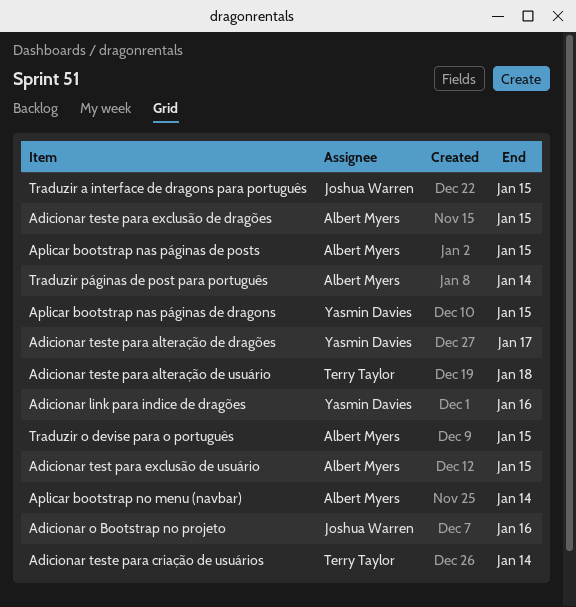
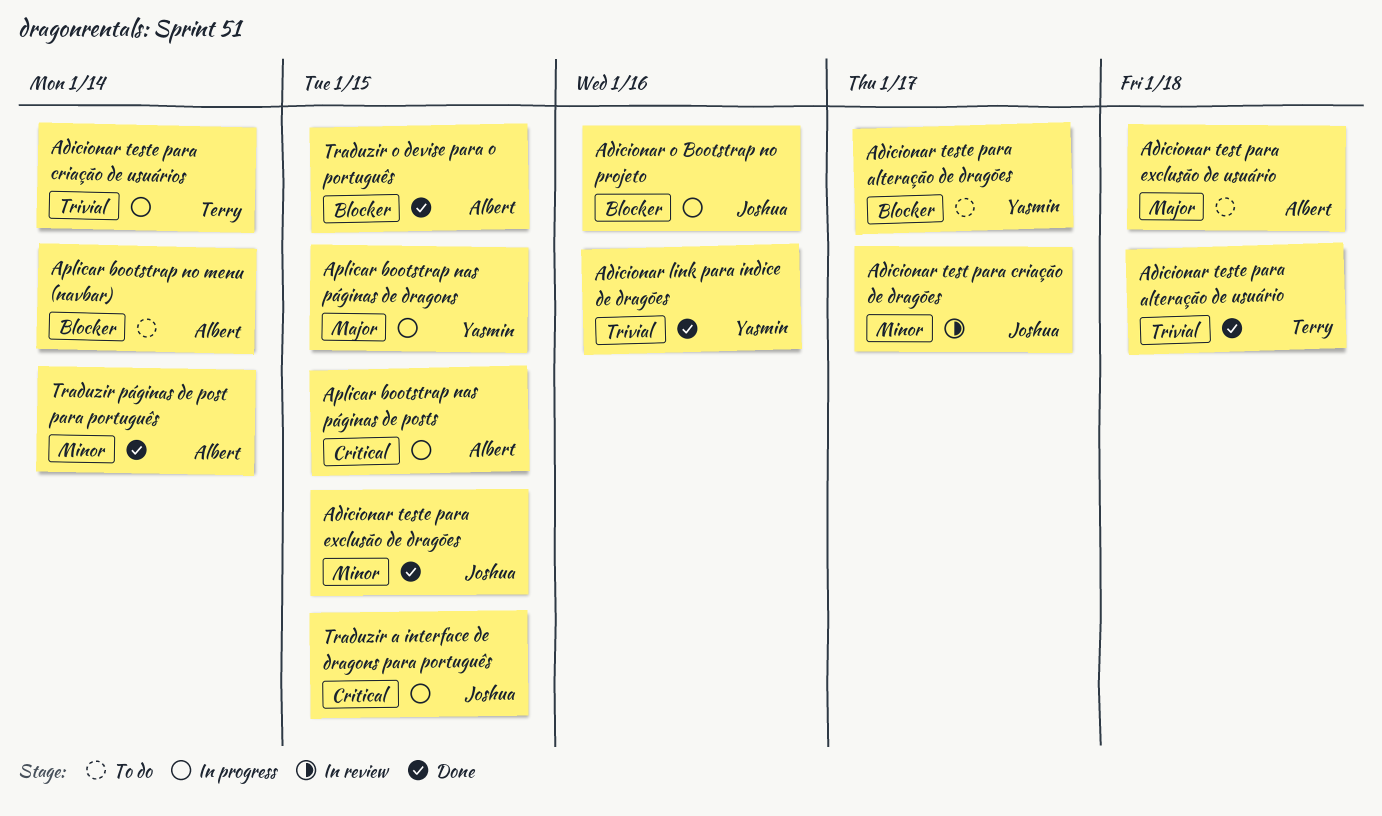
Adicionar test para criação de dragões: none -> present
Adicionar test para exclusão de usuário, due: Jan 15 -> Jan 18
Adicionar teste para exclusão de dragões, owner: Albert Myers -> Joshua Warren

